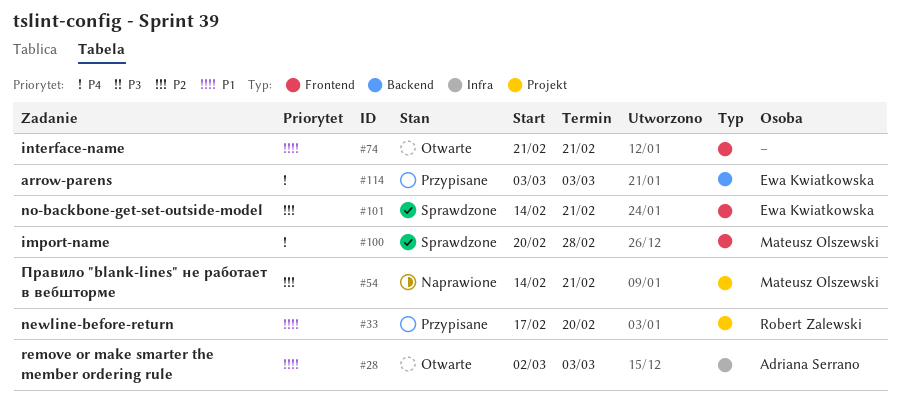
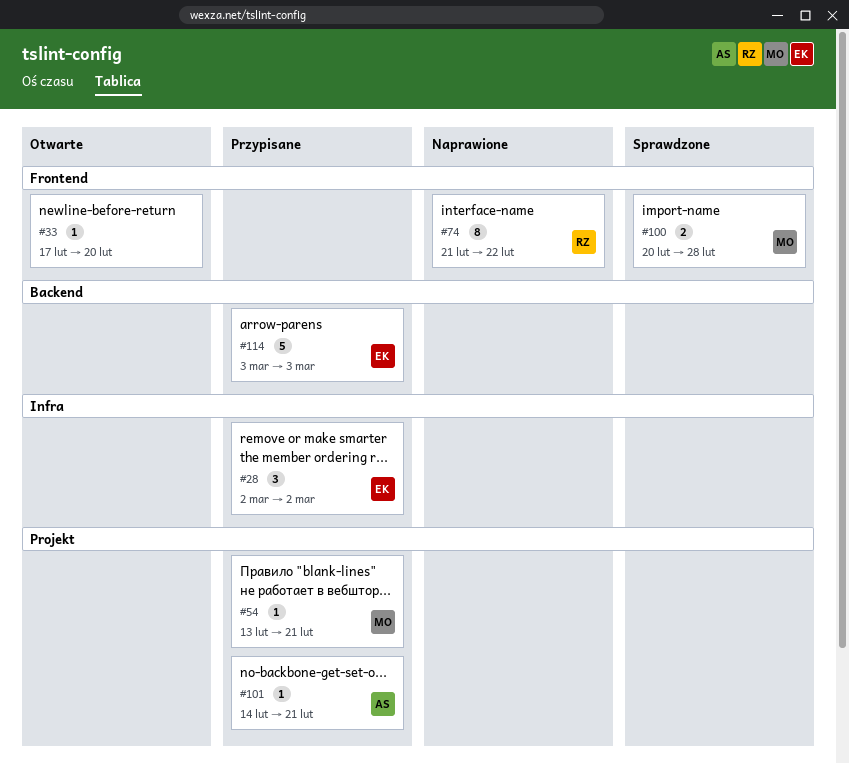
#28, status: Otwarte -> Przypisane
#28, owner: Adriana Serrano -> Ewa Kwiatkowska
#28, due: Mar 3 -> Mar 2
#33, status: Przypisane -> Otwarte
#33, owner: Robert Zalewski -> none
#33, label: Projekt -> Frontend
#54, status: Naprawione -> Przypisane
#54, start: Feb 14 -> Feb 13
#74, status: Otwarte -> Naprawione
#74, owner: none -> Robert Zalewski
#74, due: Feb 21 -> Feb 22
#101, status: Sprawdzone -> Przypisane
#101, owner: Ewa Kwiatkowska -> Adriana Serrano
#101, label: Frontend -> Projekt

